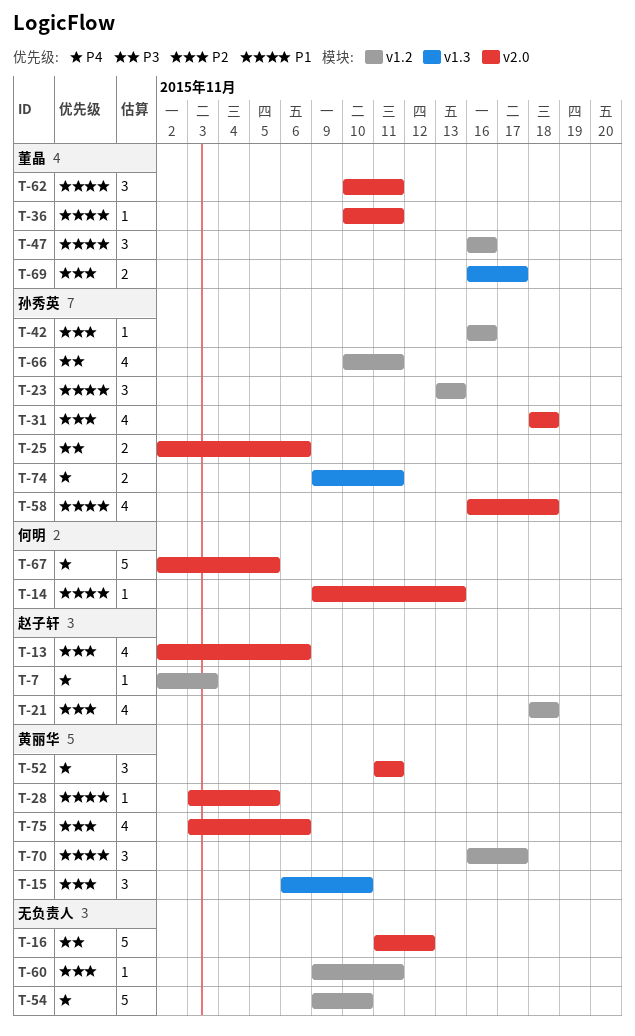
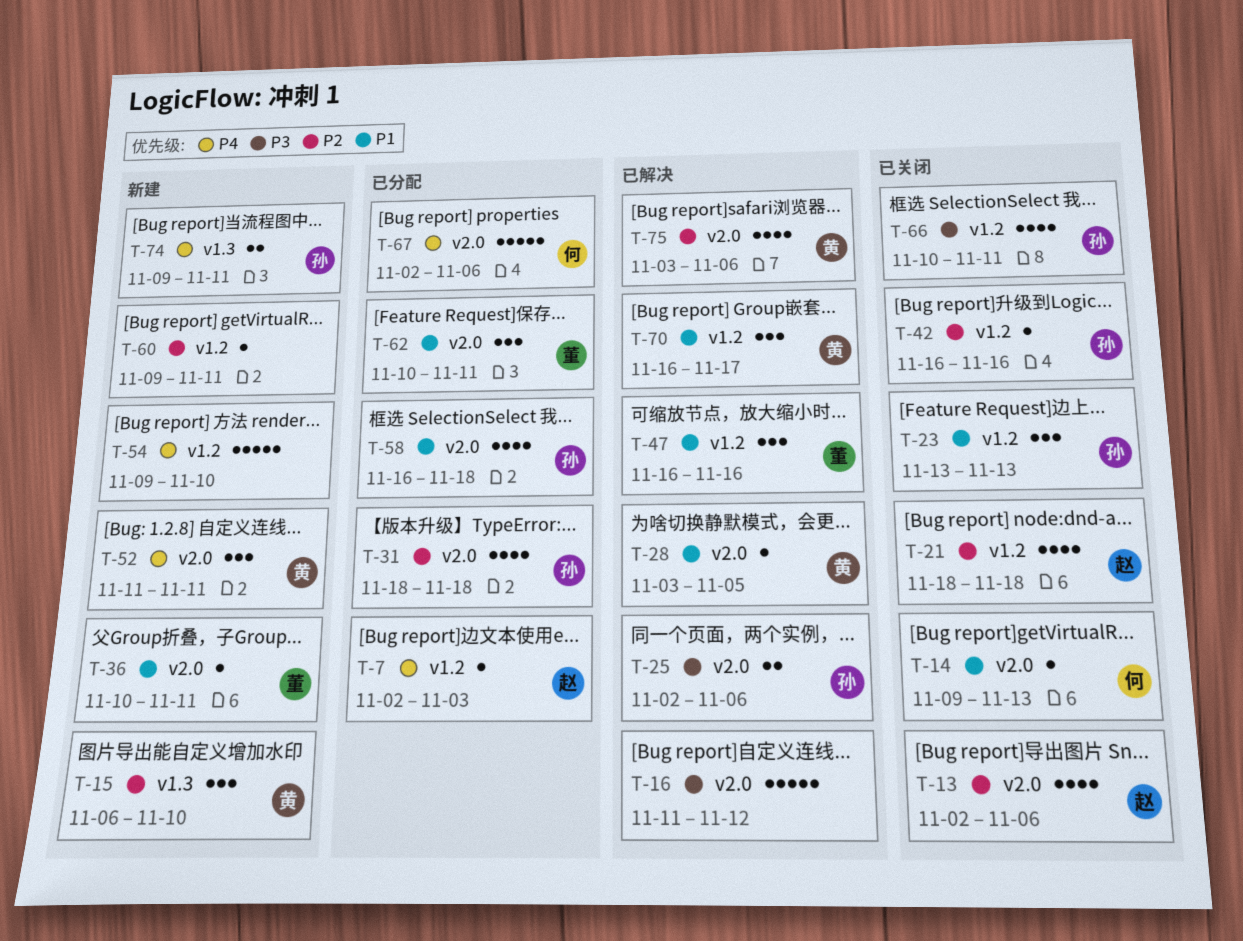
T-67, due: Nov 5 -> Nov 6
T-69: present -> none

